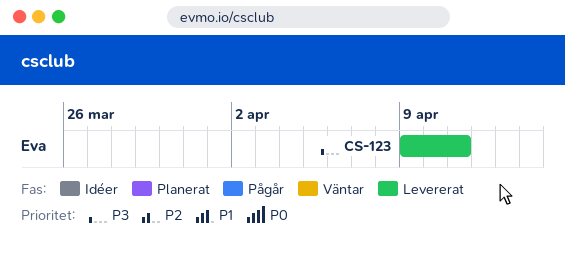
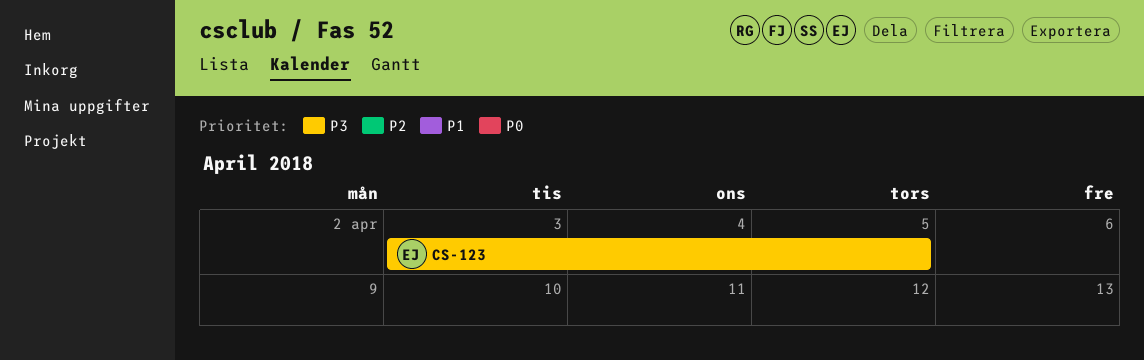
CS-123, start: Apr 9 -> Apr 3
CS-123, due: Apr 11 -> Apr 5

